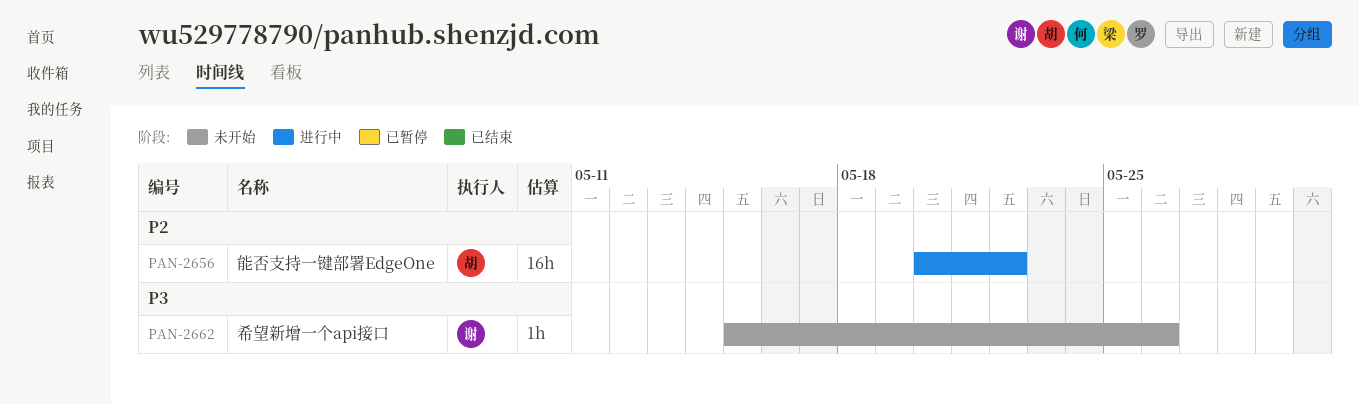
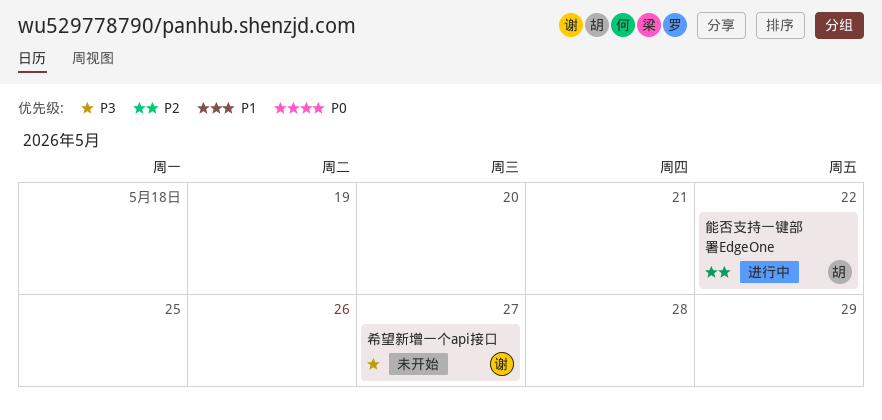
希望新增一个api接口, due: May 26 -> May 27

